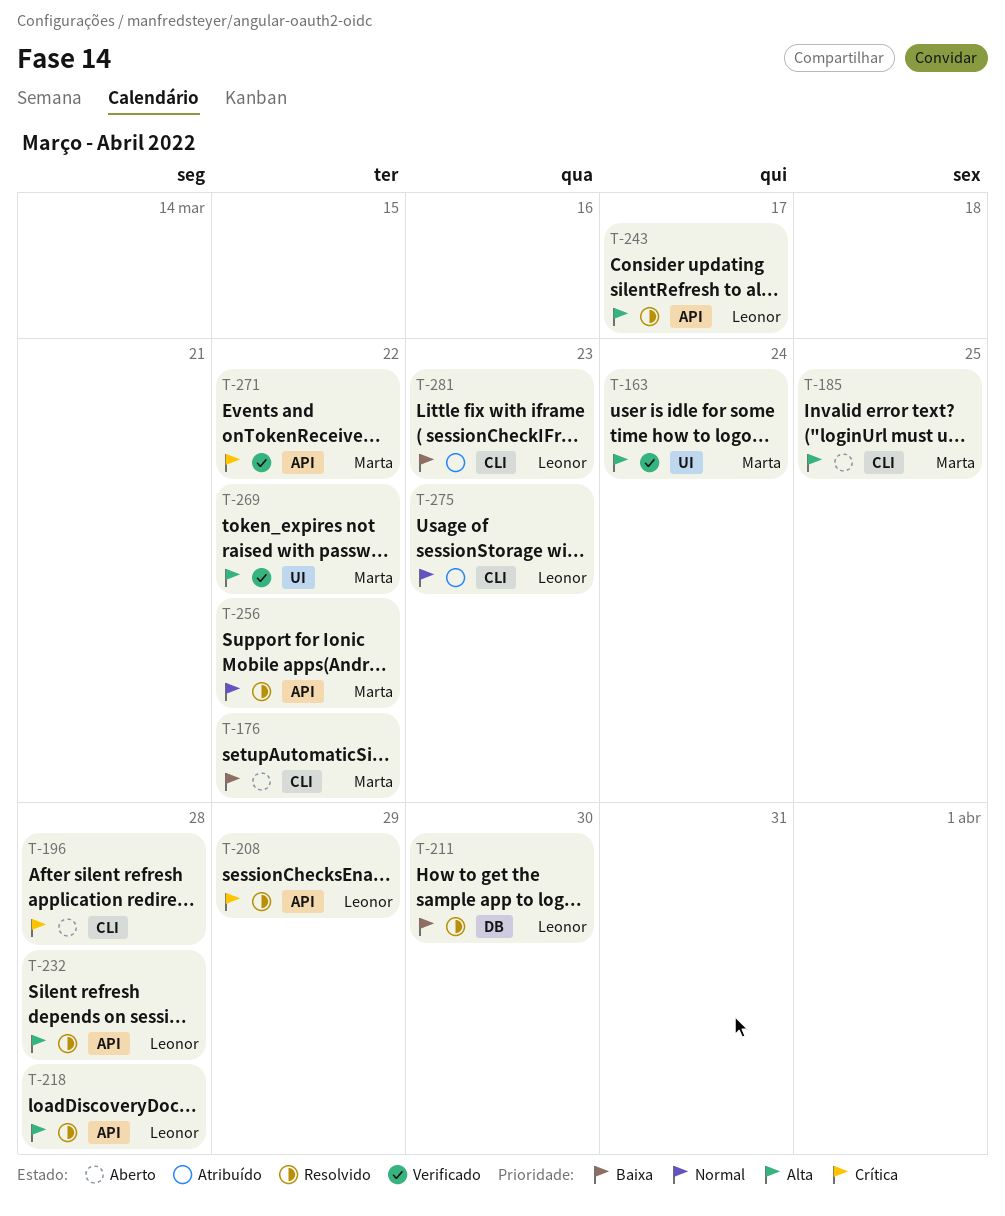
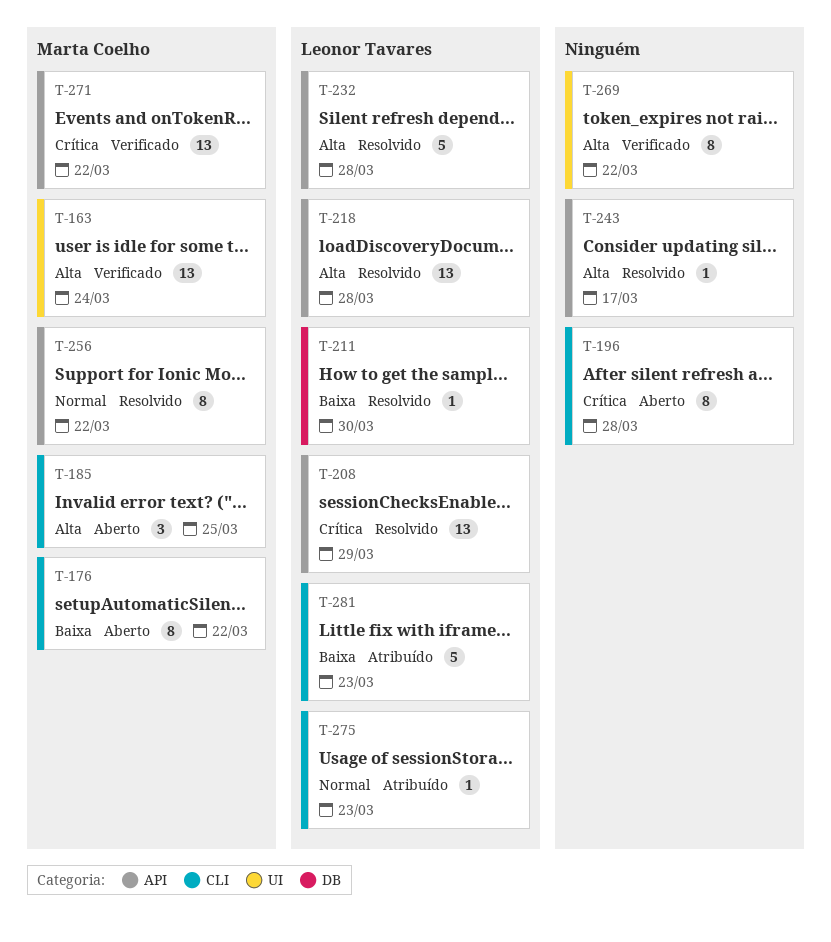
T-243, owner: Leonor Tavares -> none
T-269, owner: Marta Coelho -> none

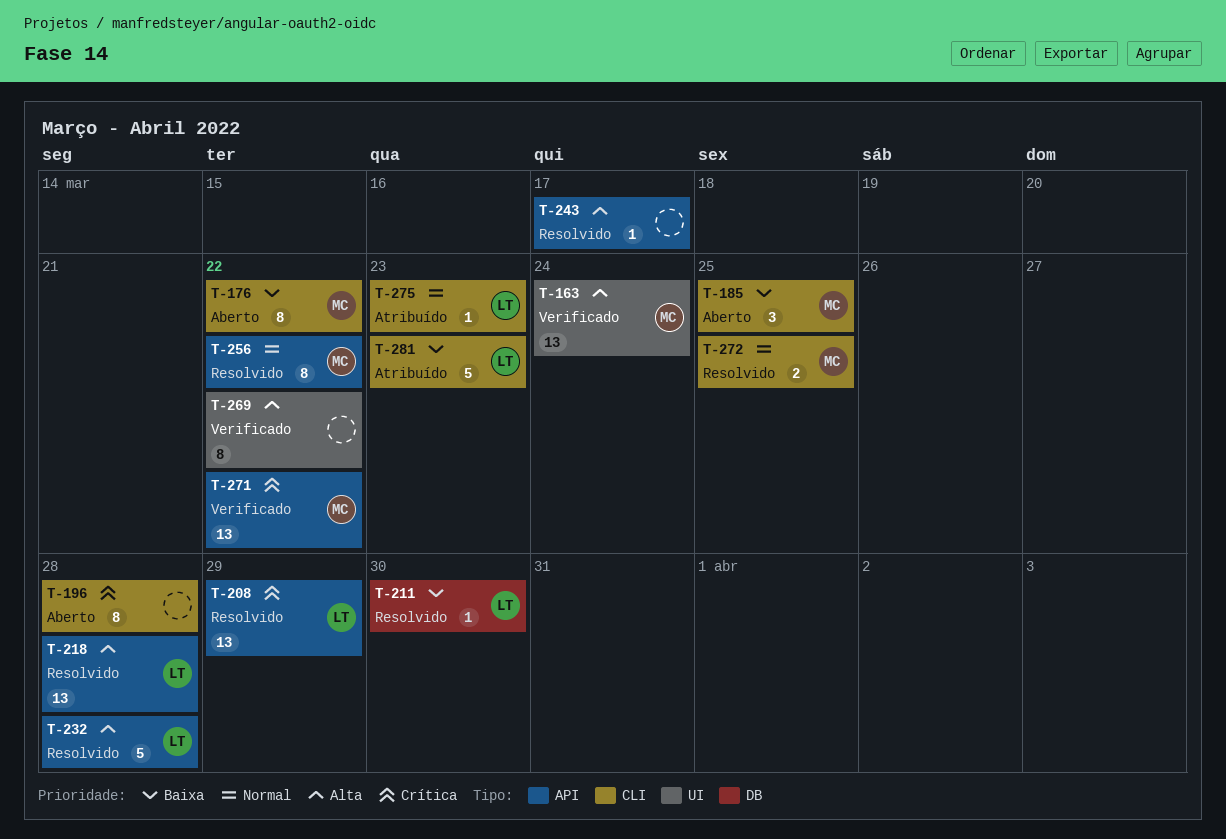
T-185, priority: Alta -> Baixa
T-272: none -> present

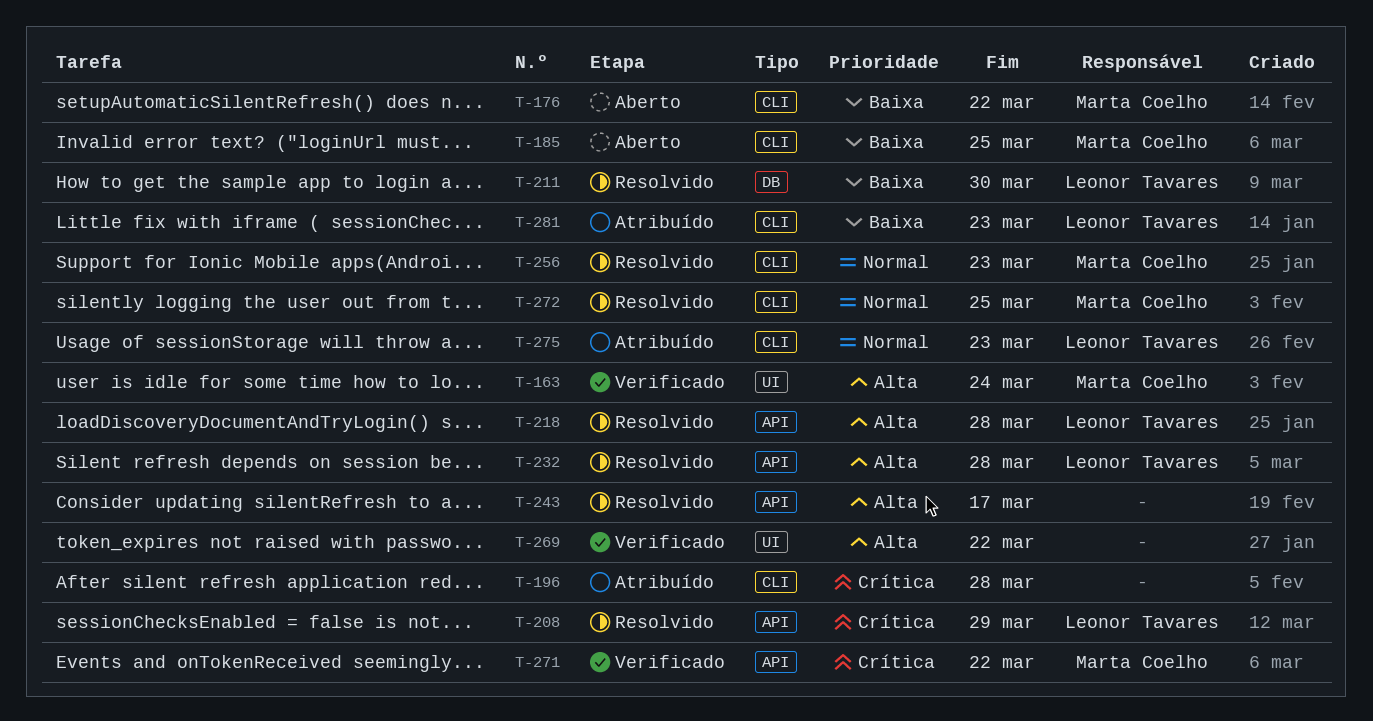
T-196, status: Aberto -> Atribuído
T-256, label: API -> CLI
T-256, due: Mar 22 -> Mar 23

